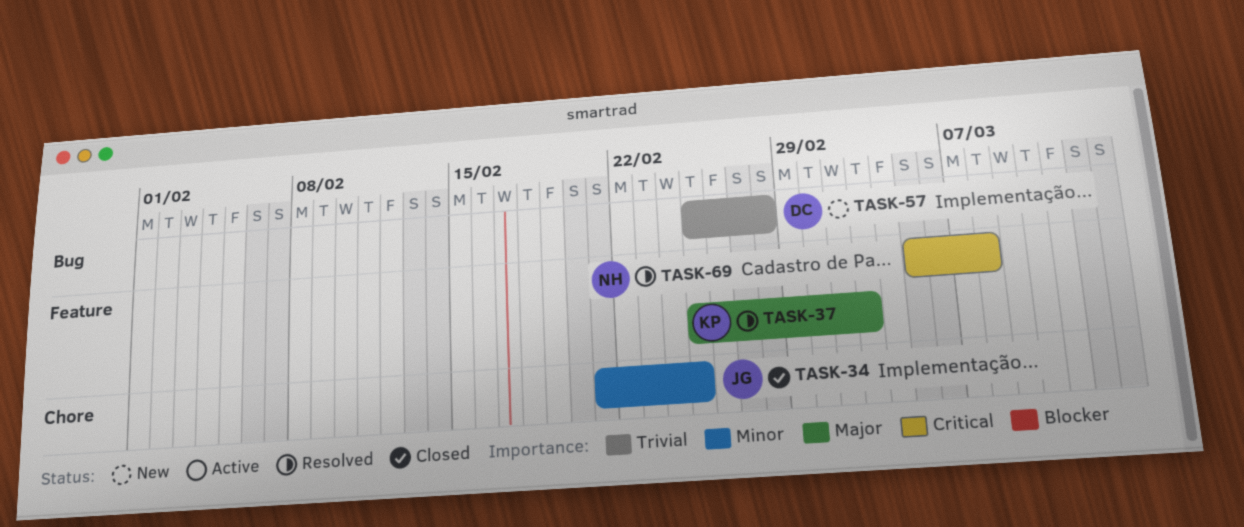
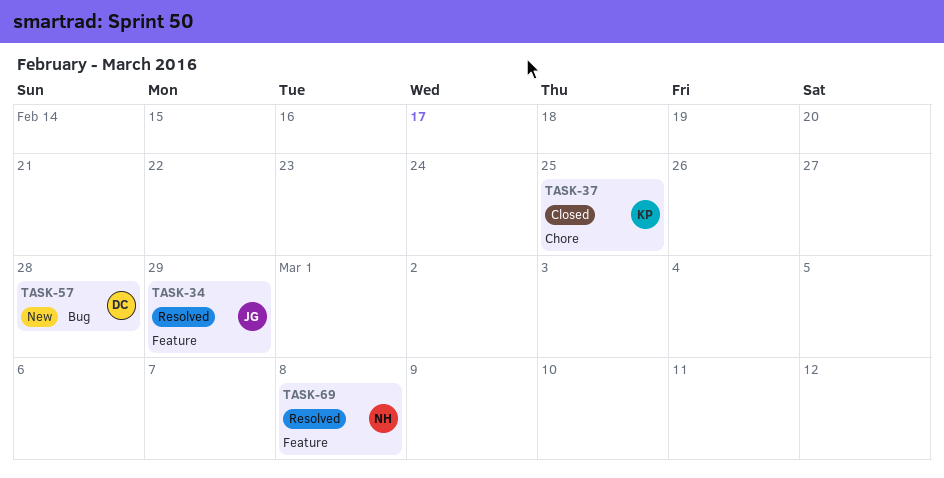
TASK-34, status: Closed -> Resolved
TASK-34, label: Chore -> Feature
TASK-34, due: Feb 25 -> Feb 29
TASK-37, status: Resolved -> Closed
TASK-37, label: Feature -> Chore
TASK-37, due: Mar 3 -> Feb 25

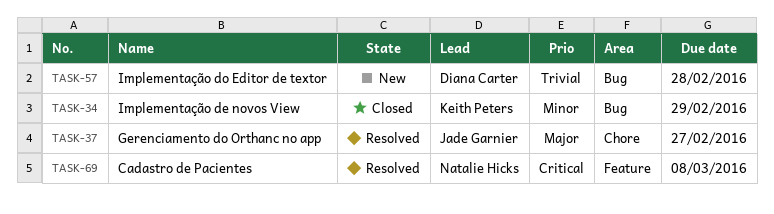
TASK-34, status: Resolved -> Closed
TASK-34, owner: Jade Garnier -> Keith Peters
TASK-34, label: Feature -> Bug
TASK-37, status: Closed -> Resolved
TASK-37, owner: Keith Peters -> Jade Garnier
TASK-37, due: Feb 25 -> Feb 27

